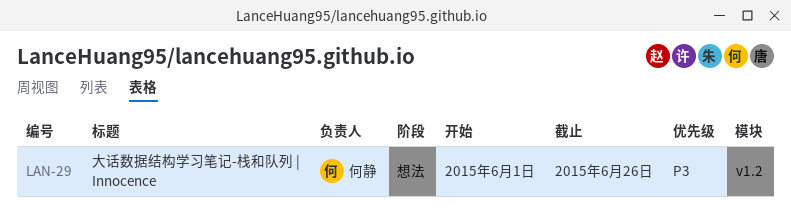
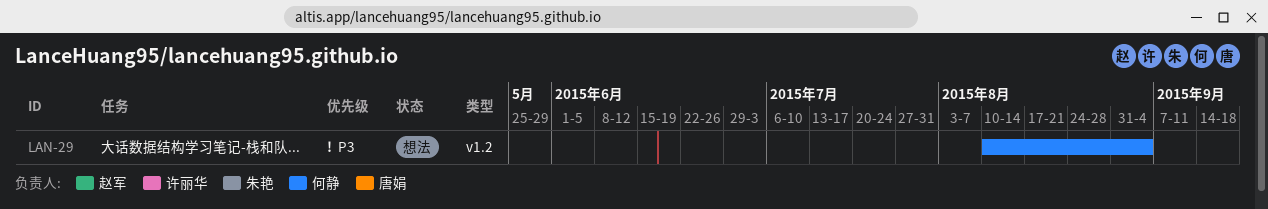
LAN-29, start: Jun 1 -> Aug 10
LAN-29, due: Jun 26 -> Sep 4

